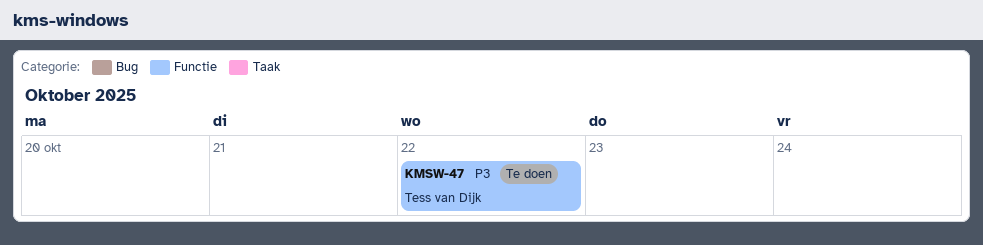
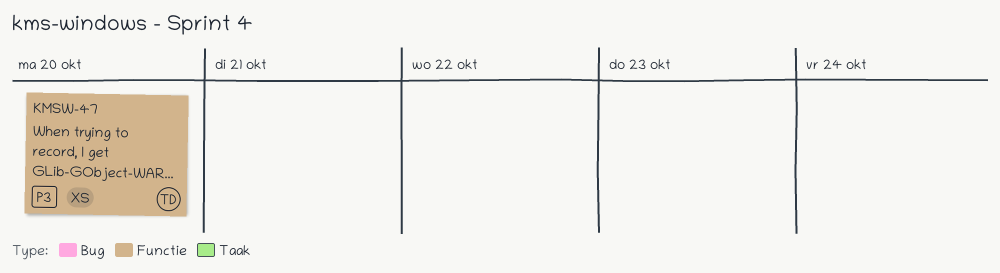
KMSW-47, due: Oct 22 -> Oct 20

